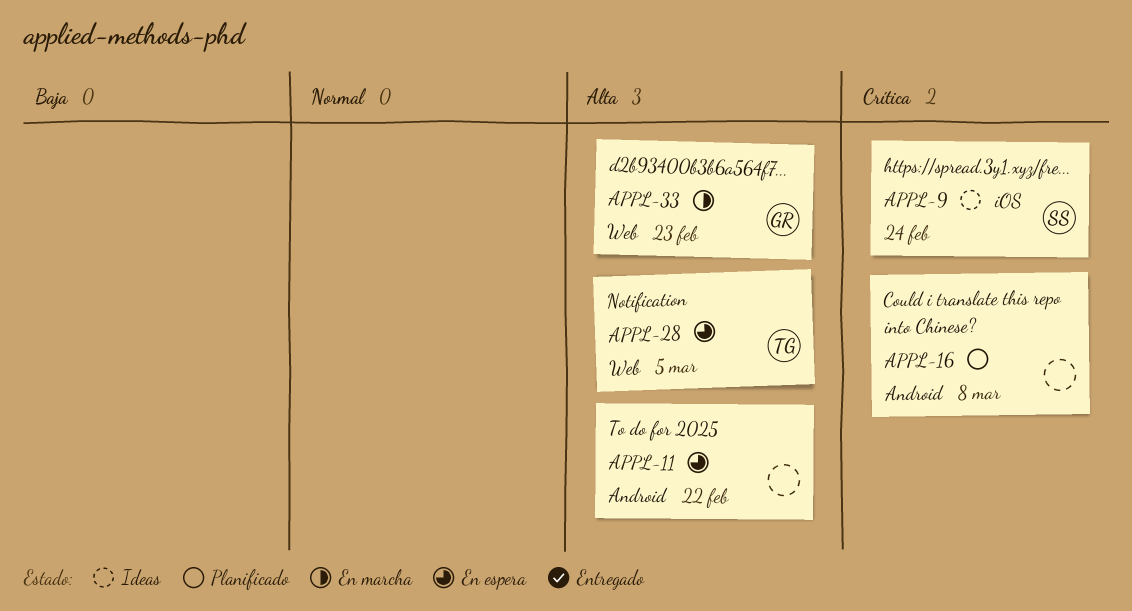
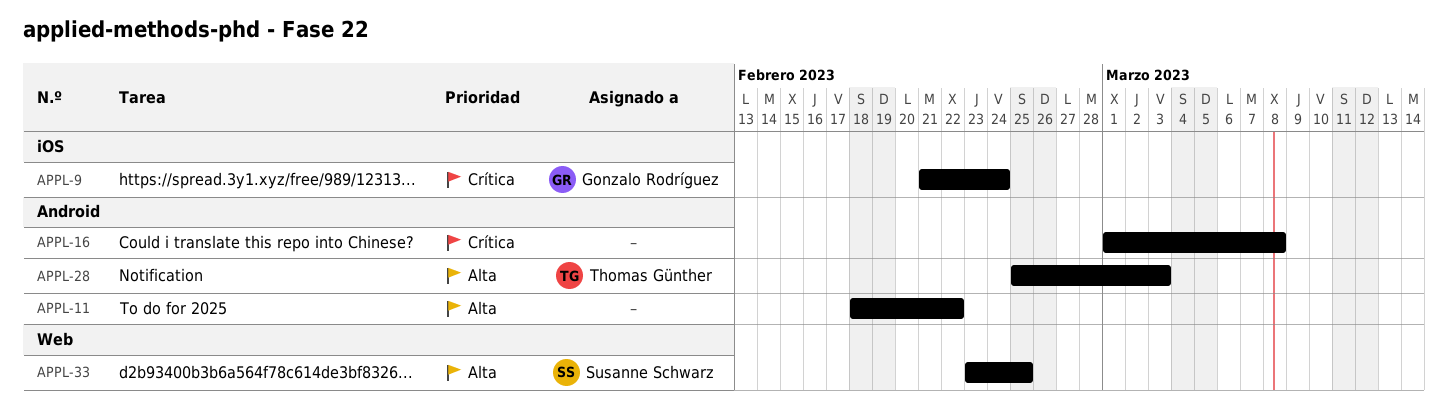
APPL-9, owner: Susanne Schwarz -> Gonzalo Rodríguez
APPL-28, label: Web -> Android
APPL-28, due: Mar 5 -> Mar 3
APPL-33, owner: Gonzalo Rodríguez -> Susanne Schwarz
APPL-33, due: Feb 23 -> Feb 25

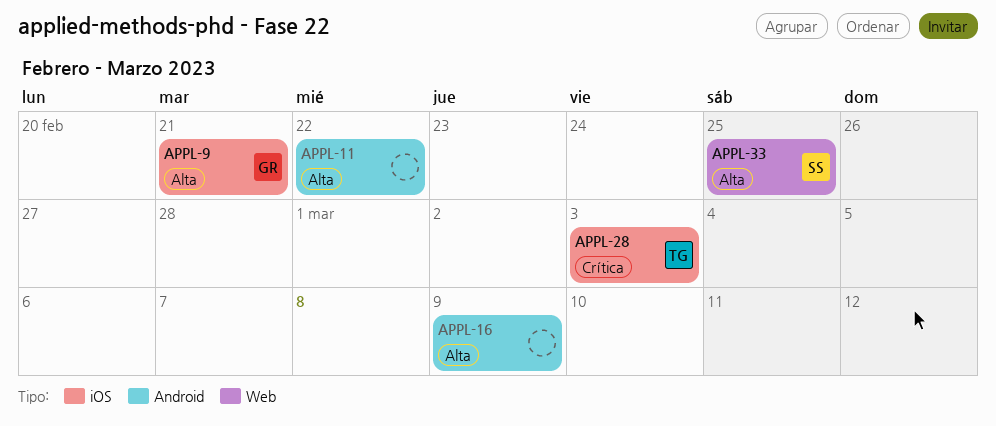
APPL-9, priority: Crítica -> Alta
APPL-9, due: Feb 24 -> Feb 21
APPL-16, priority: Crítica -> Alta
APPL-16, due: Mar 8 -> Mar 9
APPL-28, priority: Alta -> Crítica
APPL-28, label: Android -> iOS

